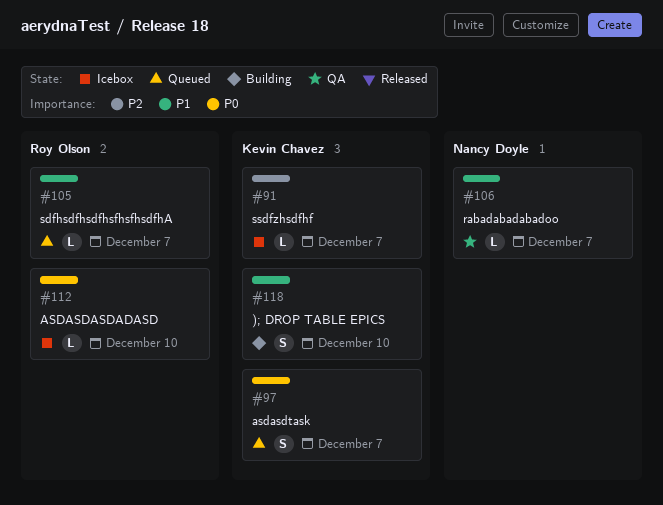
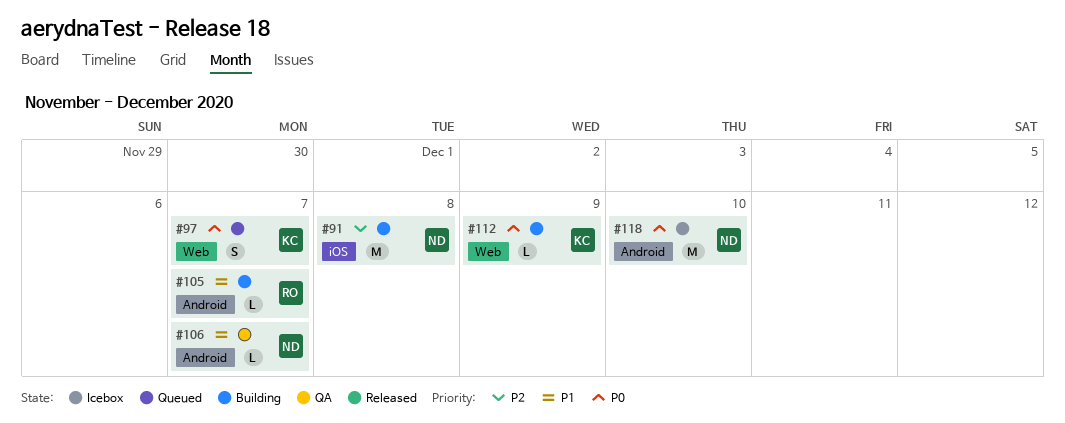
#91, status: Icebox -> Building
#91, owner: Kevin Chavez -> Nancy Doyle
#91, estimate: L -> M
#91, due: Dec 7 -> Dec 8
#105, status: Queued -> Building
#112, status: Icebox -> Building
#112, owner: Roy Olson -> Kevin Chavez
#112, due: Dec 10 -> Dec 9
#118, status: Building -> Icebox
#118, owner: Kevin Chavez -> Nancy Doyle
#118, priority: P1 -> P0
#118, estimate: S -> M

